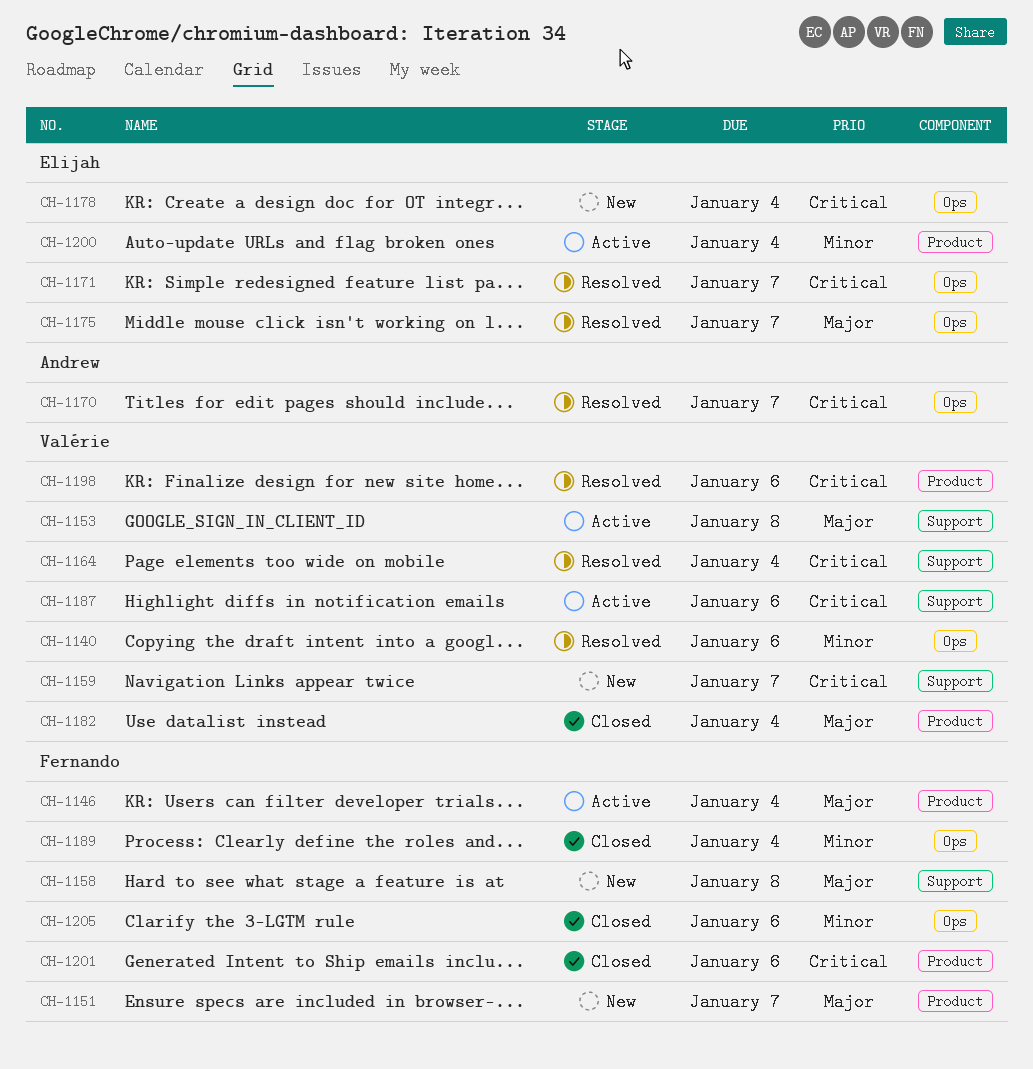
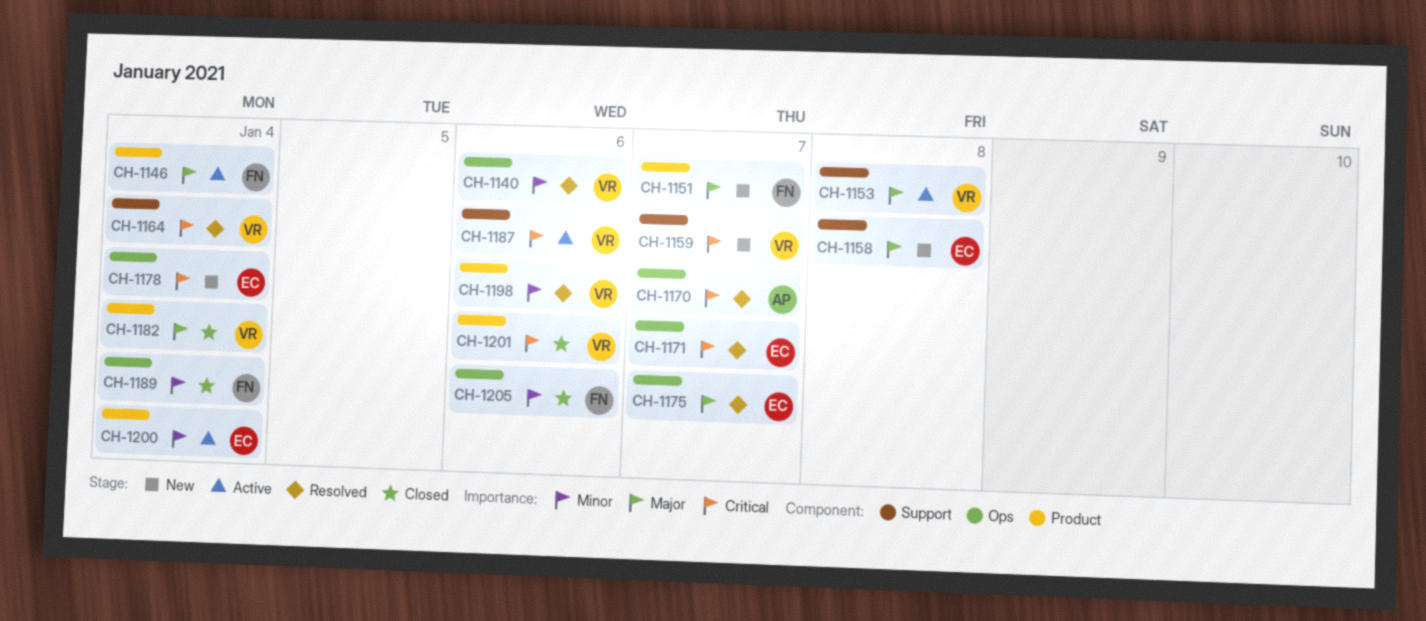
CH-1158, owner: Fernando -> Elijah
CH-1198, priority: Critical -> Minor
CH-1201, owner: Fernando -> Valérie

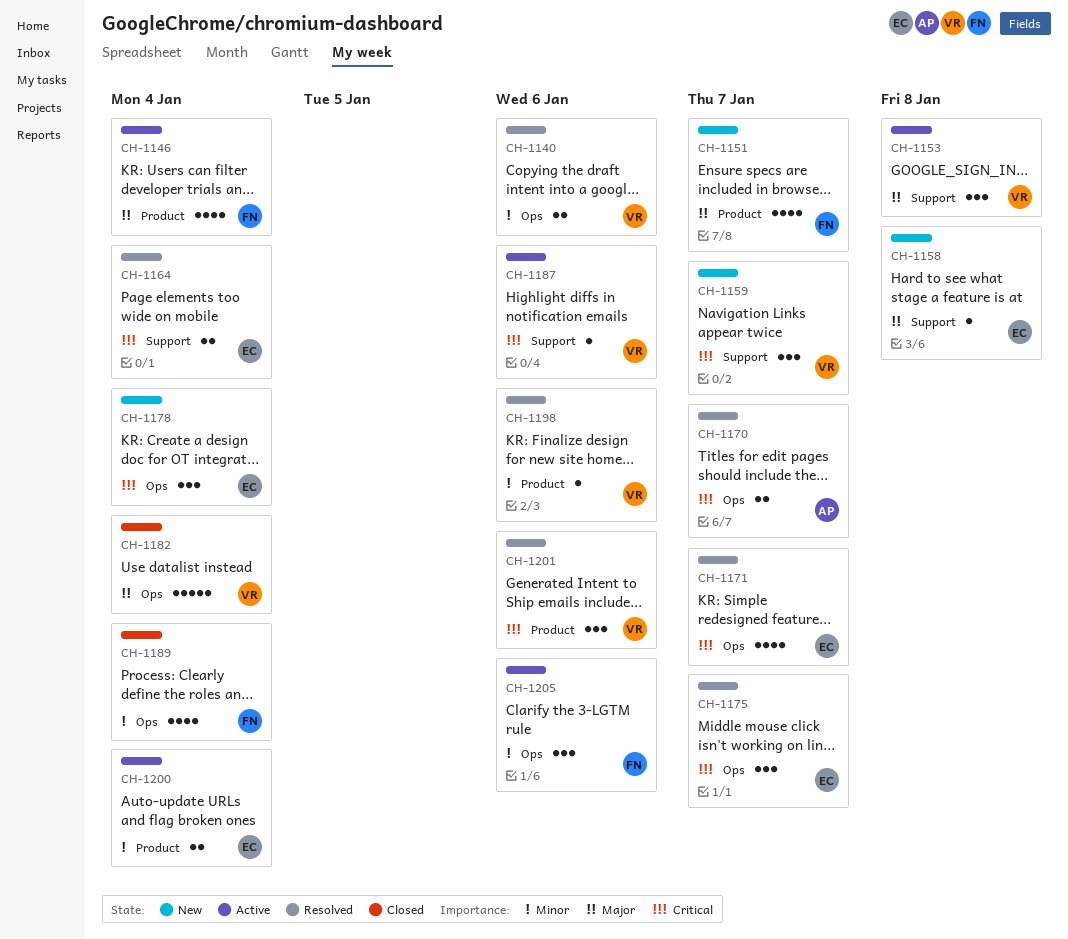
CH-1164, owner: VR -> EC
CH-1175, priority: Major -> Critical
CH-1182, label: Product -> Ops
CH-1201, status: Closed -> Resolved
CH-1205, status: Closed -> Active

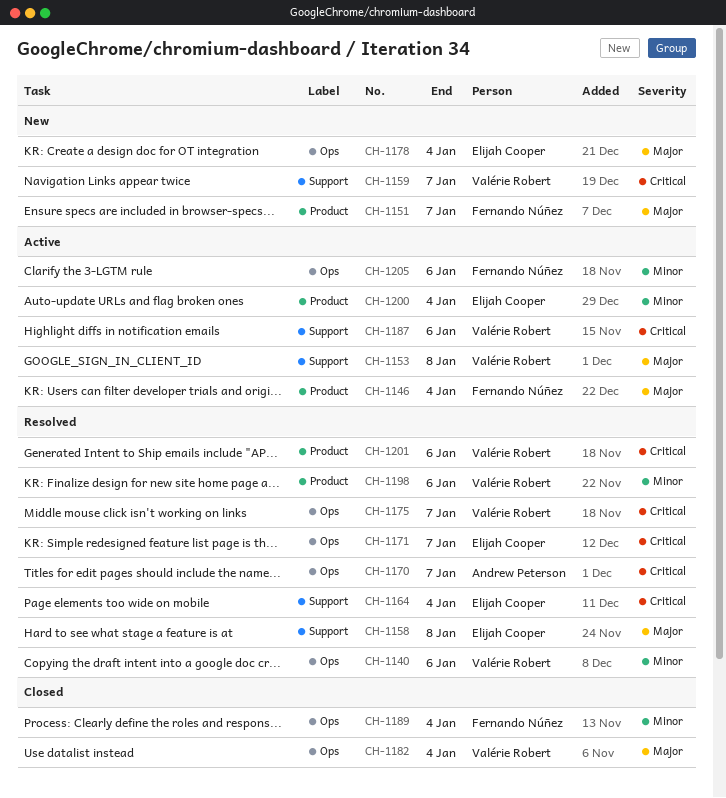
CH-1158, status: New -> Resolved
CH-1175, owner: Elijah Cooper -> Valérie Robert
CH-1178, priority: Critical -> Major

